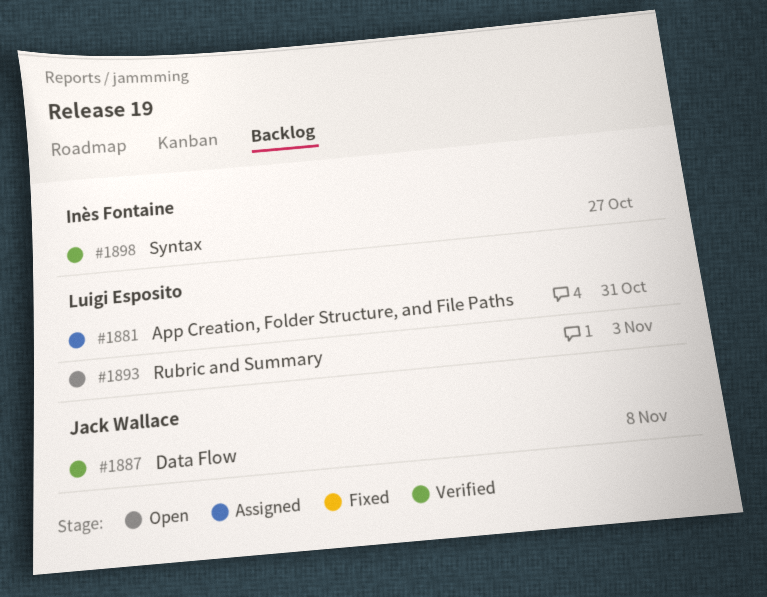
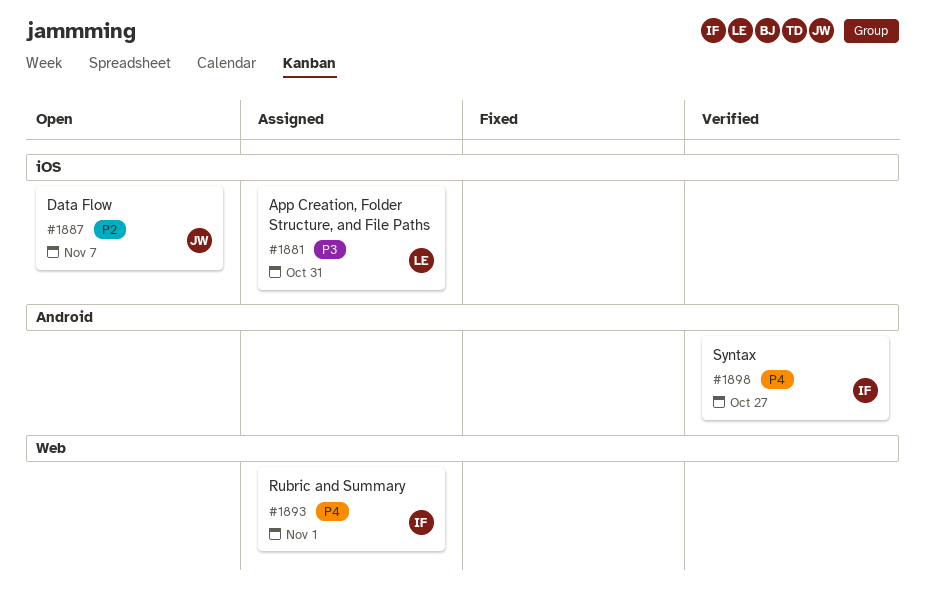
#1887, status: Verified -> Open
#1887, due: Nov 8 -> Nov 7
#1893, status: Open -> Assigned
#1893, owner: Luigi Esposito -> Inès Fontaine
#1893, due: Nov 3 -> Nov 1

